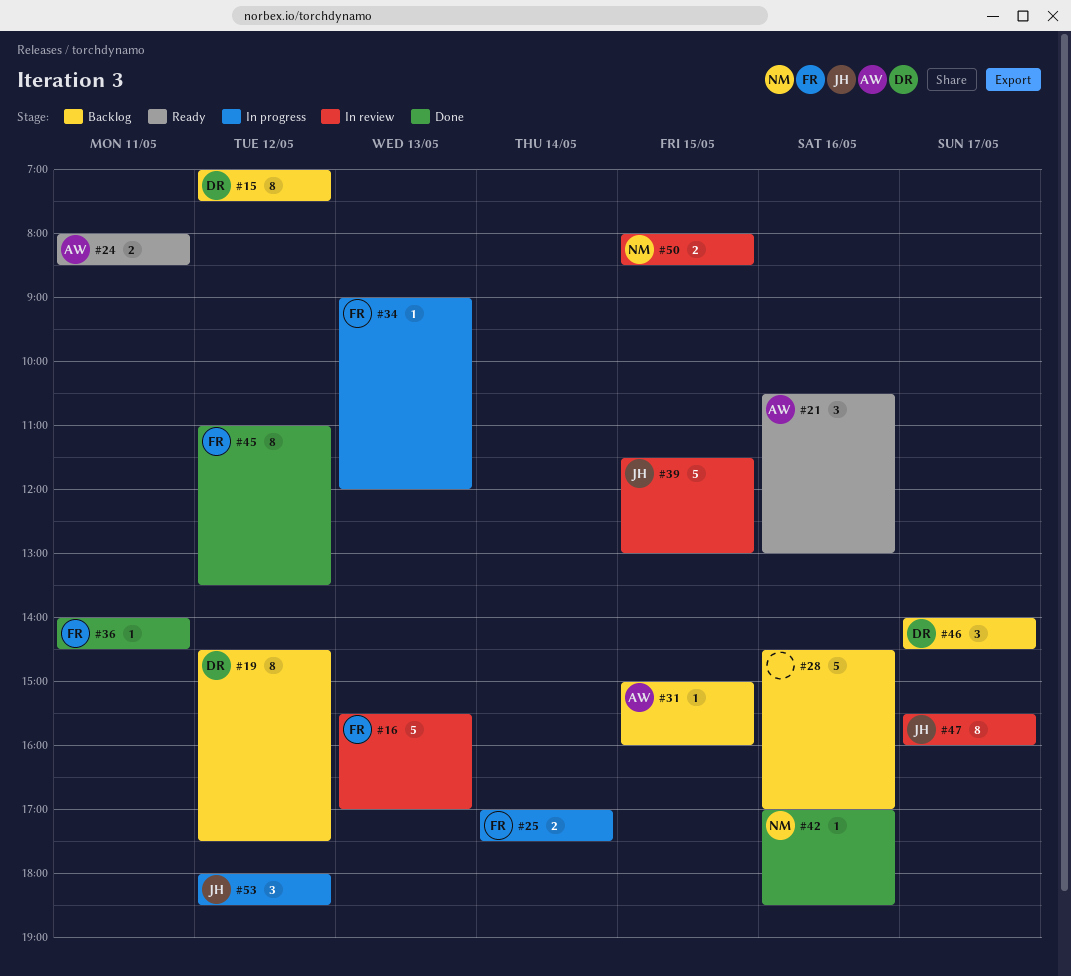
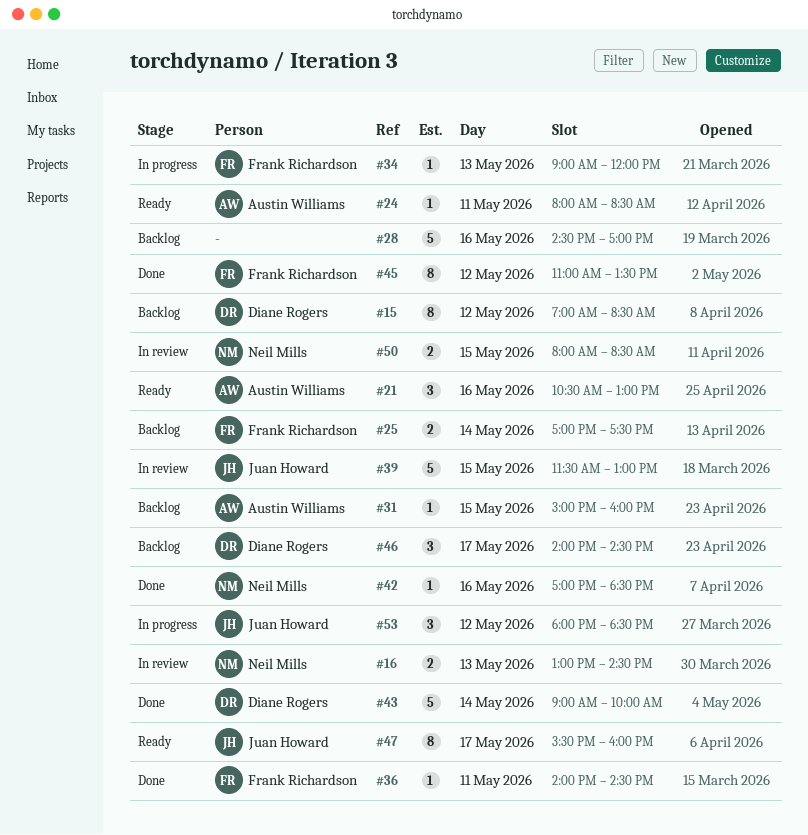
#15, ends: 07:30 -> 08:30
#16, owner: Frank Richardson -> Neil Mills
#16, estimate: 5 -> 2
#16, begins: 15:30 -> 13:00
#16, ends: 17:00 -> 14:30
#19: present -> none
#24, estimate: 2 -> 1
#25, status: In progress -> Backlog
#43: none -> present
#47, status: In review -> Ready

